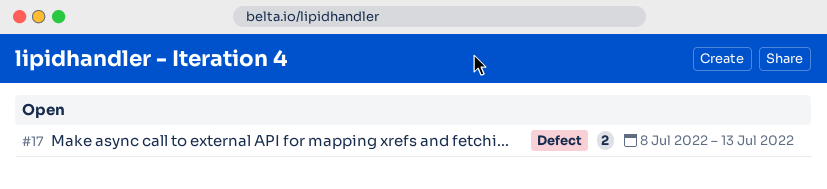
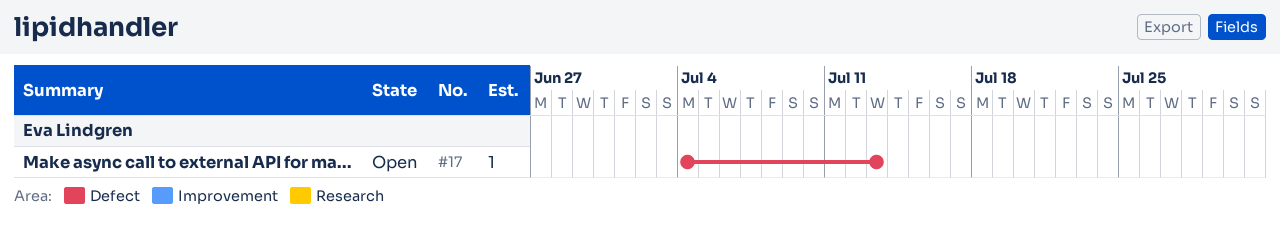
#17, estimate: 2 -> 1
#17, start: Jul 8 -> Jul 4

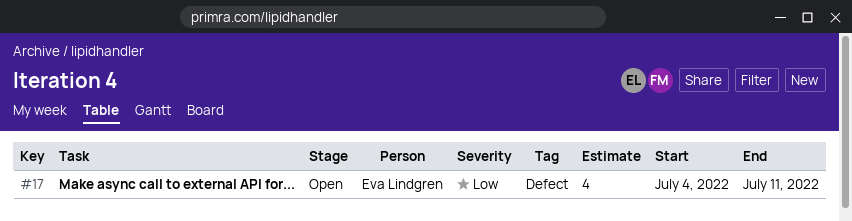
#17, estimate: 1 -> 4
#17, due: Jul 13 -> Jul 11

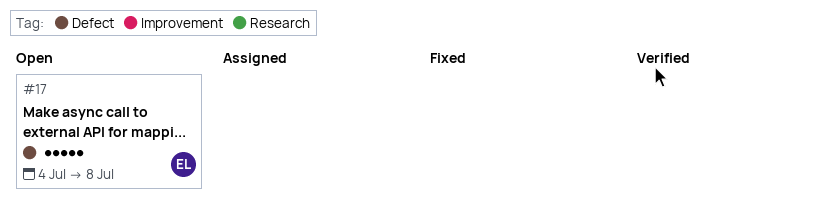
#17, estimate: 4 -> 5
#17, due: Jul 11 -> Jul 8

